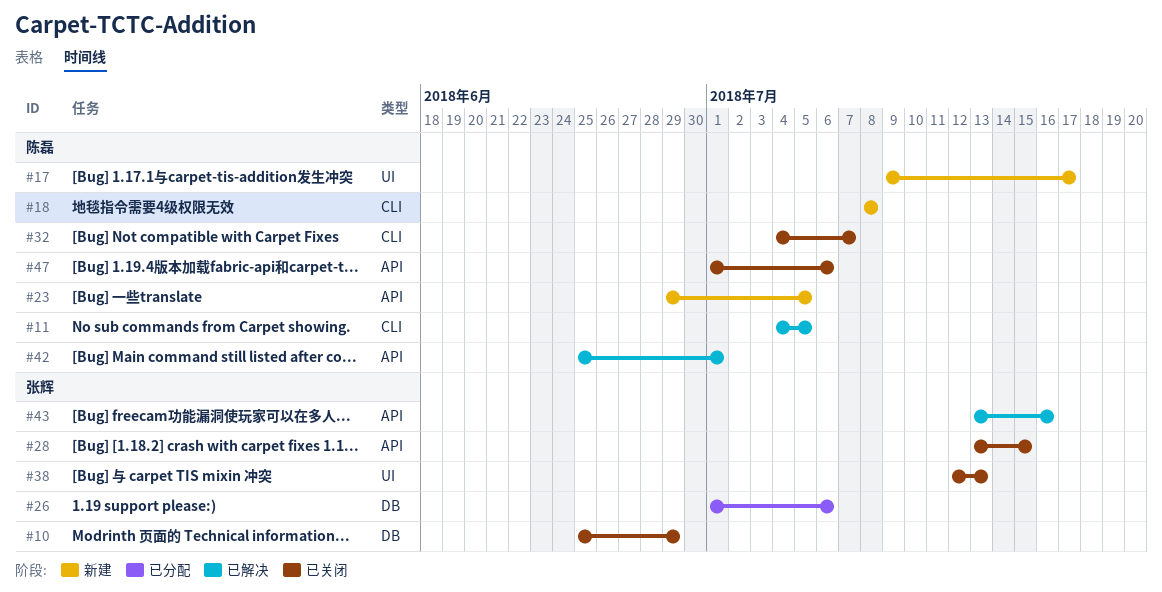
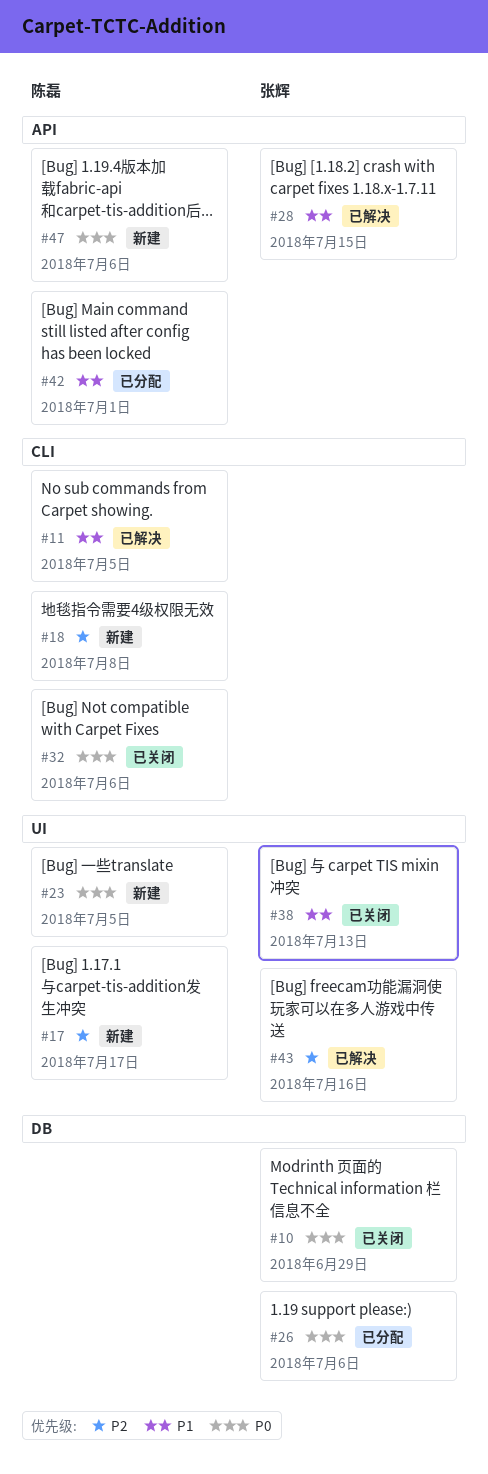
#23, label: API -> UI
#28, status: 已关闭 -> 已解决
#32, due: Jul 7 -> Jul 6
#42, status: 已解决 -> 已分配
#43, label: API -> UI
#47, status: 已关闭 -> 新建

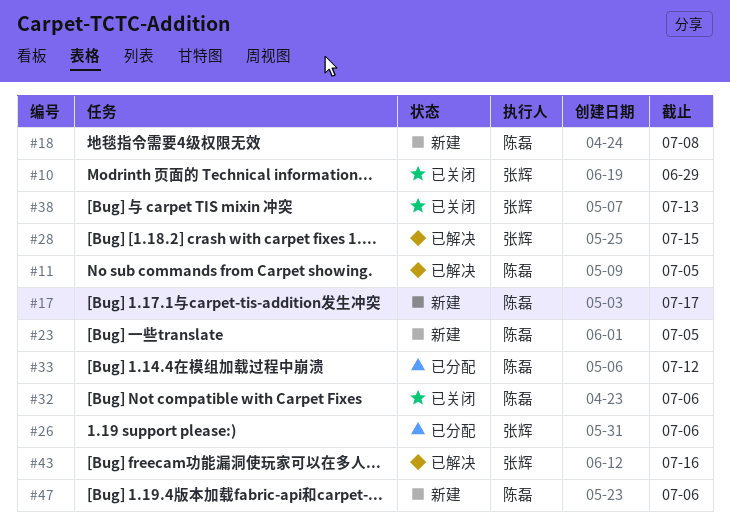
#33: none -> present
#42: present -> none

